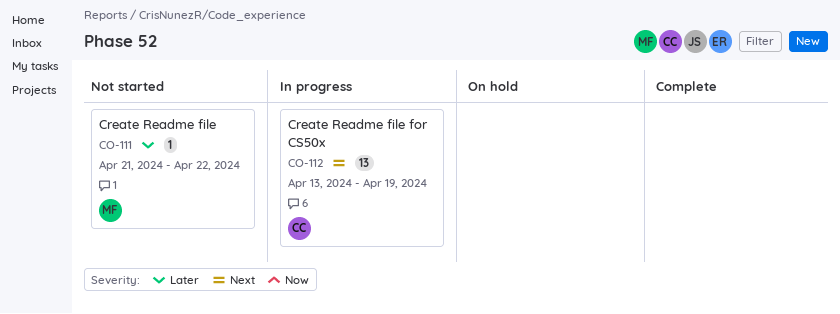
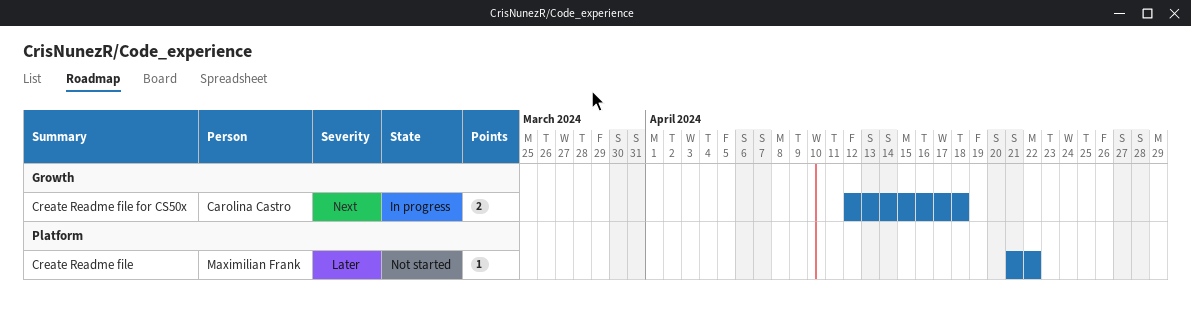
Create Readme file for CS50x, estimate: 13 -> 2
Create Readme file for CS50x, start: Apr 13 -> Apr 12
Create Readme file for CS50x, due: Apr 19 -> Apr 18

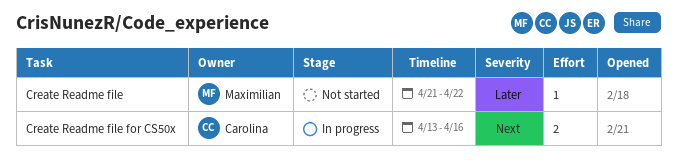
Create Readme file for CS50x, start: Apr 12 -> Apr 13
Create Readme file for CS50x, due: Apr 18 -> Apr 16

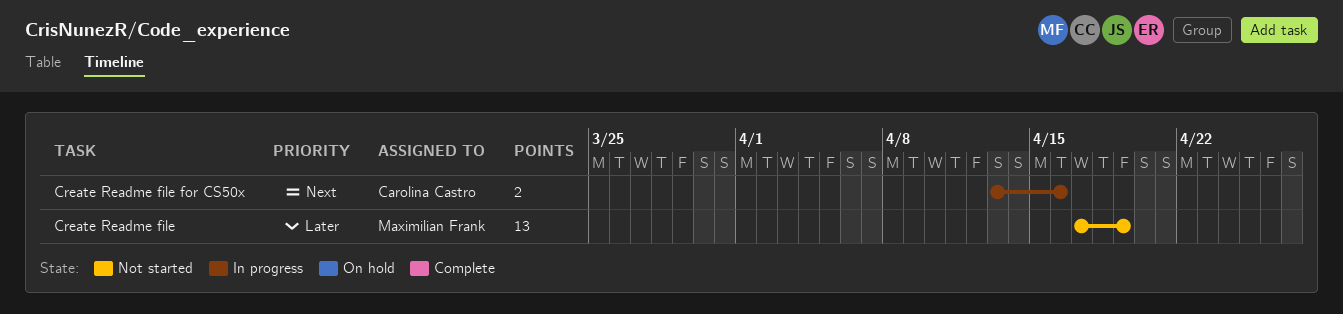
Create Readme file, estimate: 1 -> 13
Create Readme file, start: Apr 21 -> Apr 17
Create Readme file, due: Apr 22 -> Apr 19

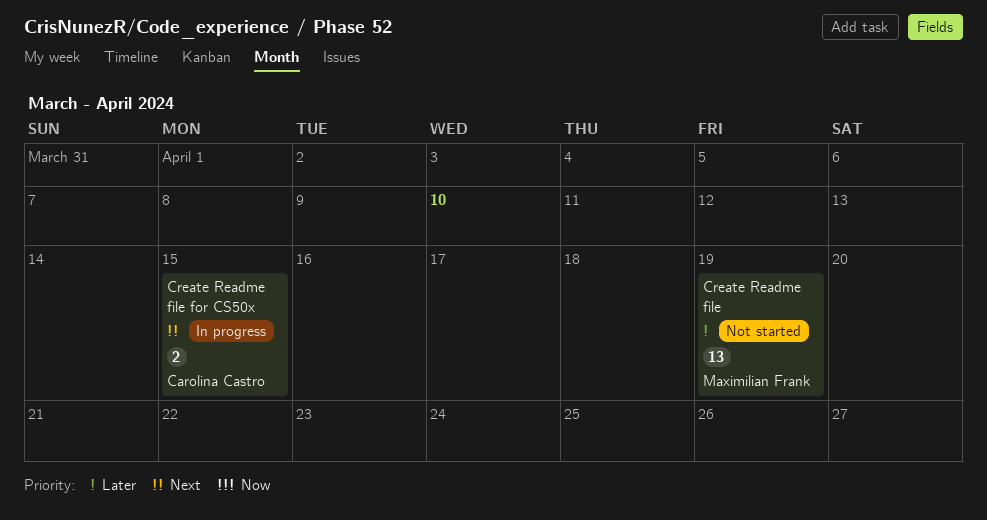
Create Readme file for CS50x, due: Apr 16 -> Apr 15

